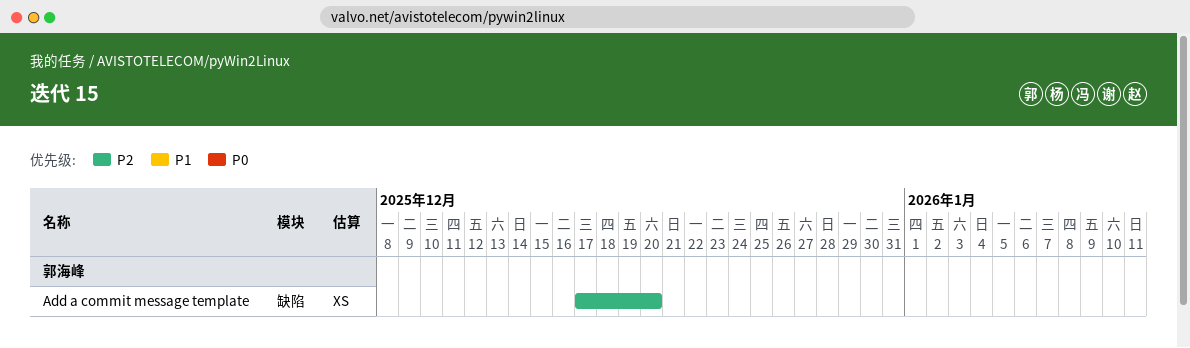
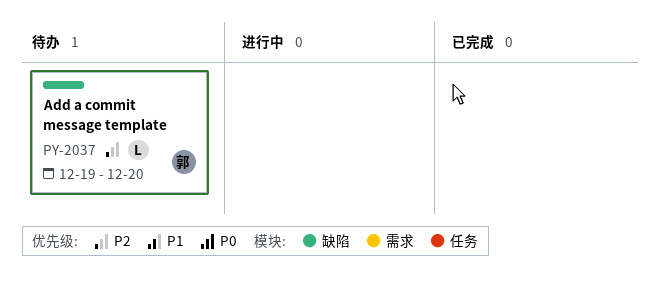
Add a commit message template, estimate: XS -> L
Add a commit message template, start: Dec 17 -> Dec 19

